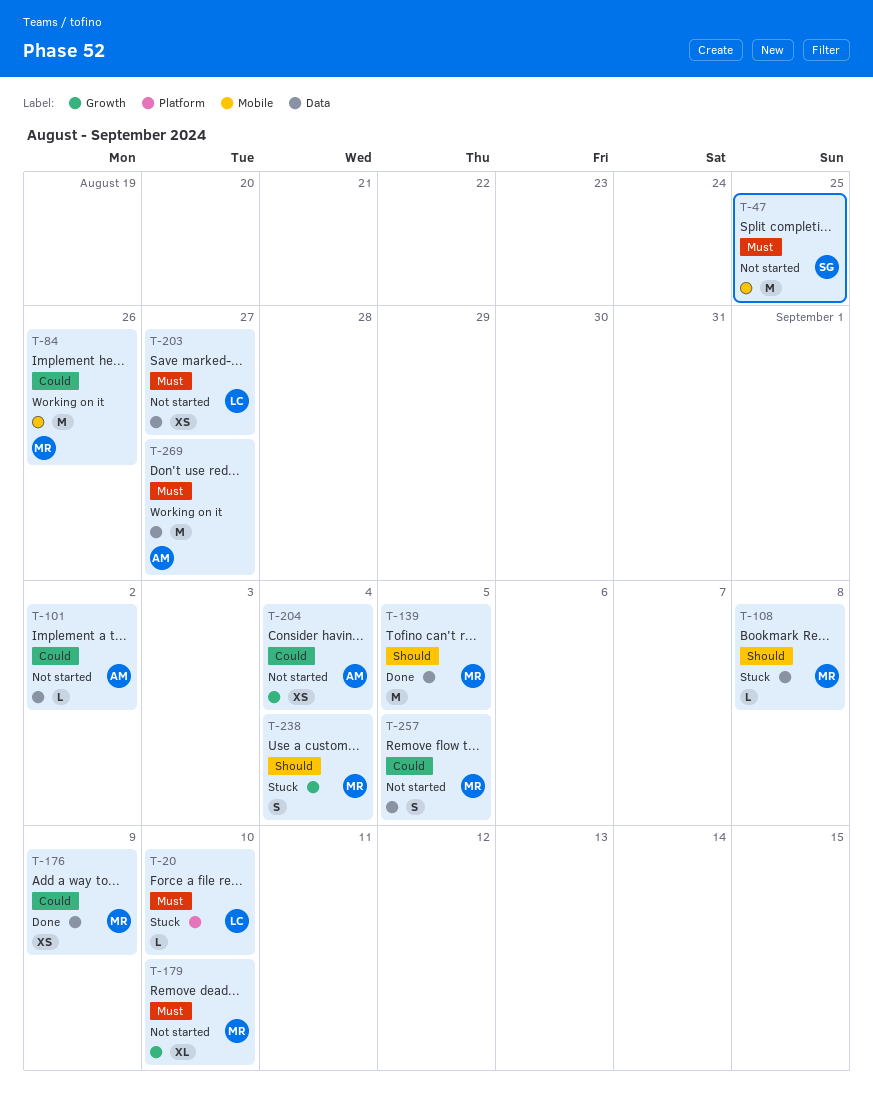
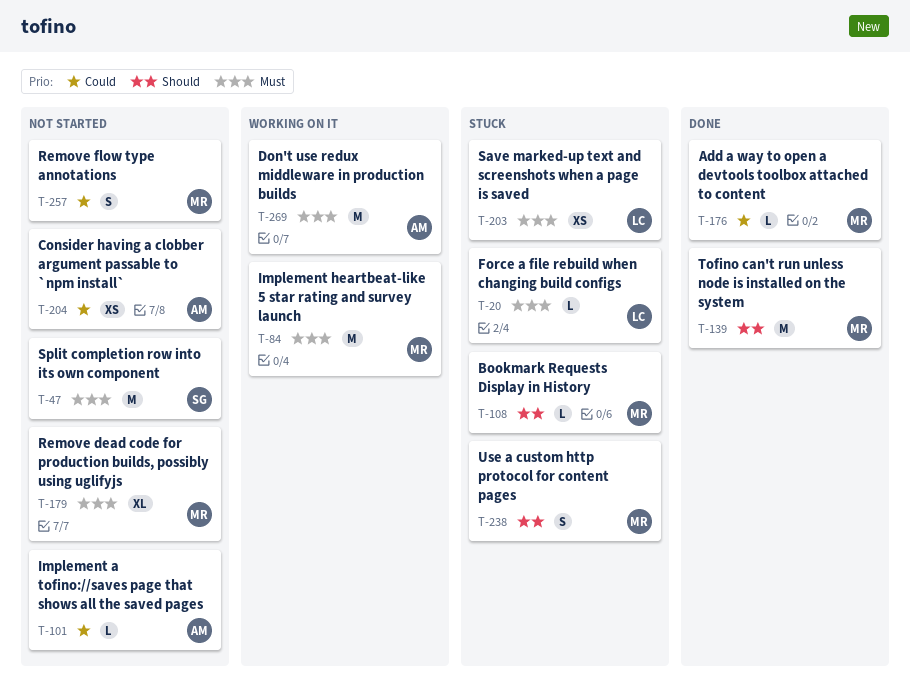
T-84, priority: Could -> Must
T-176, estimate: XS -> L
T-203, status: Not started -> Stuck

